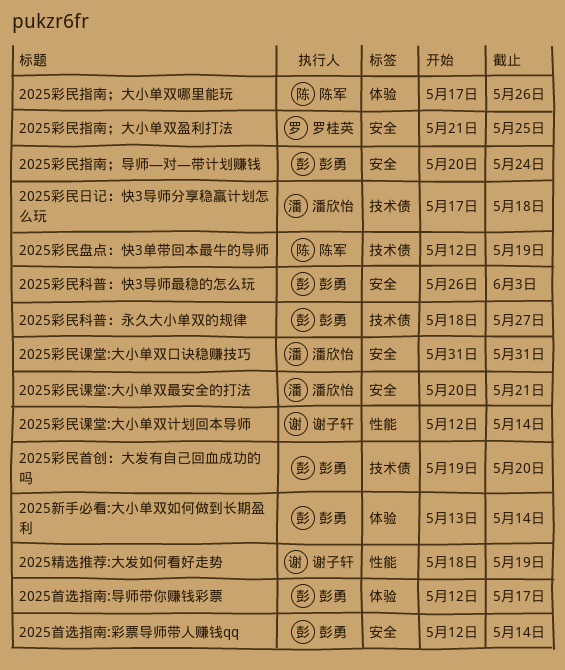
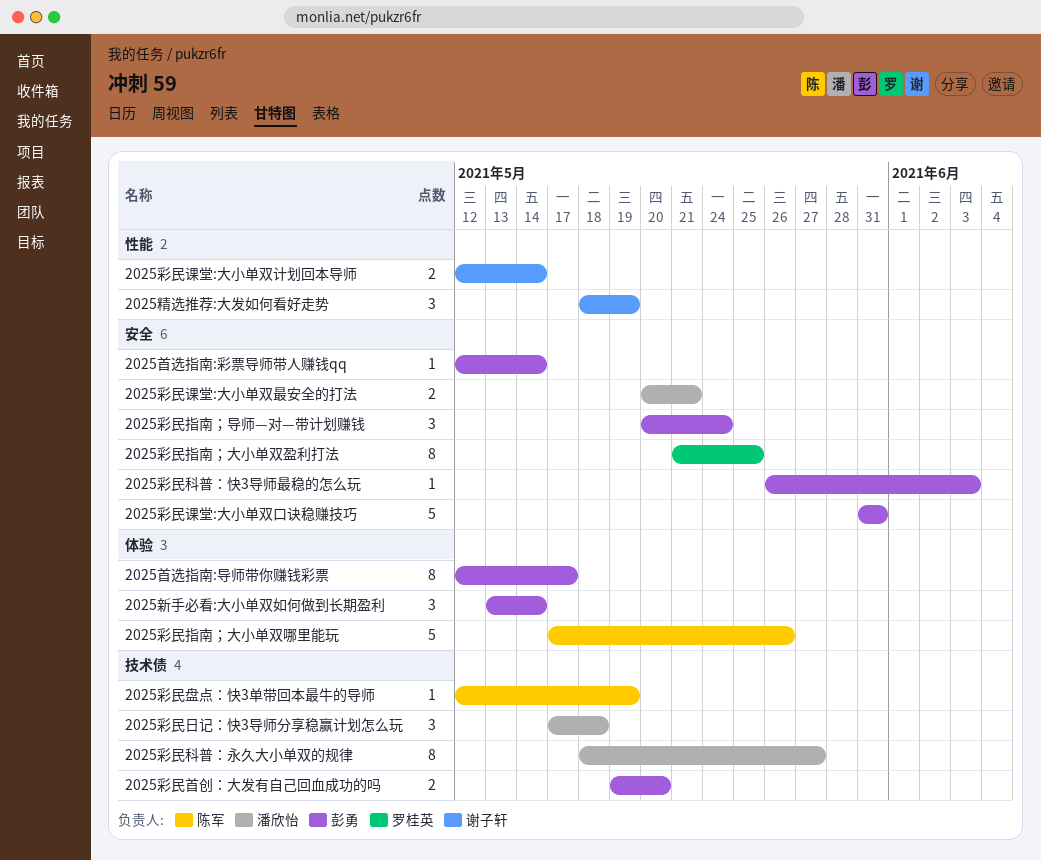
2025彩民科普：永久大小单双的规律, owner: 彭勇 -> 潘欣怡
2025彩民课堂:大小单双口诀稳赚技巧, owner: 潘欣怡 -> 彭勇

